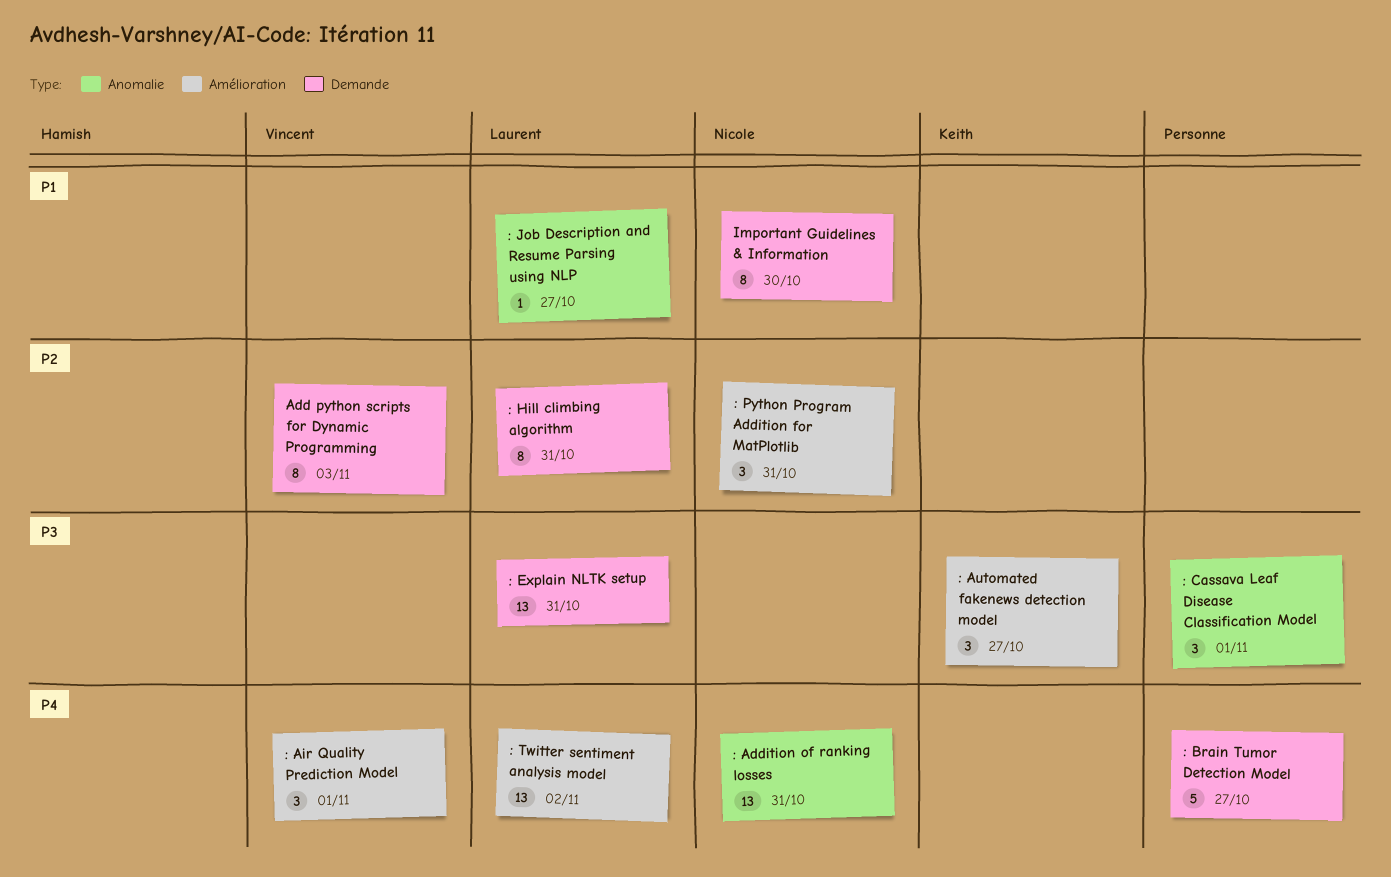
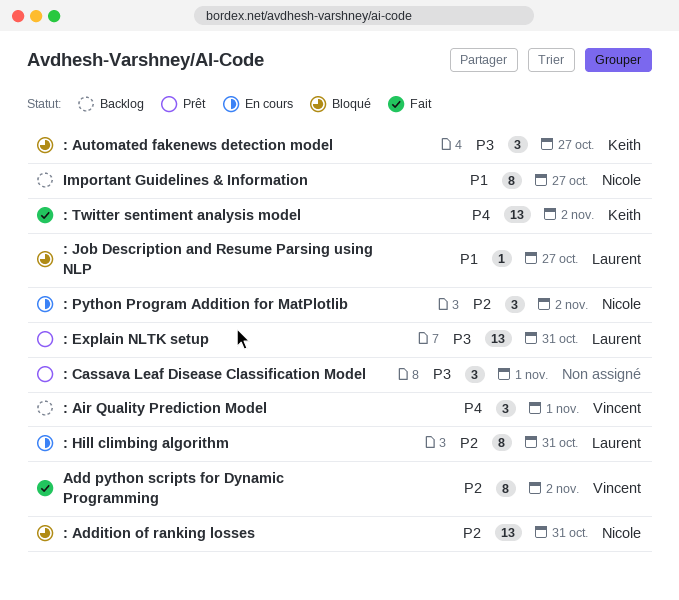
: Addition of ranking losses, priority: P4 -> P2
: Brain Tumor Detection Model: present -> none
: Python Program Addition for MatPlotlib, due: Oct 31 -> Nov 2
: Twitter sentiment analysis model, owner: Laurent -> Keith
Add python scripts for Dynamic Programming, due: Nov 3 -> Nov 2
Important Guidelines & Information, due: Oct 30 -> Oct 27

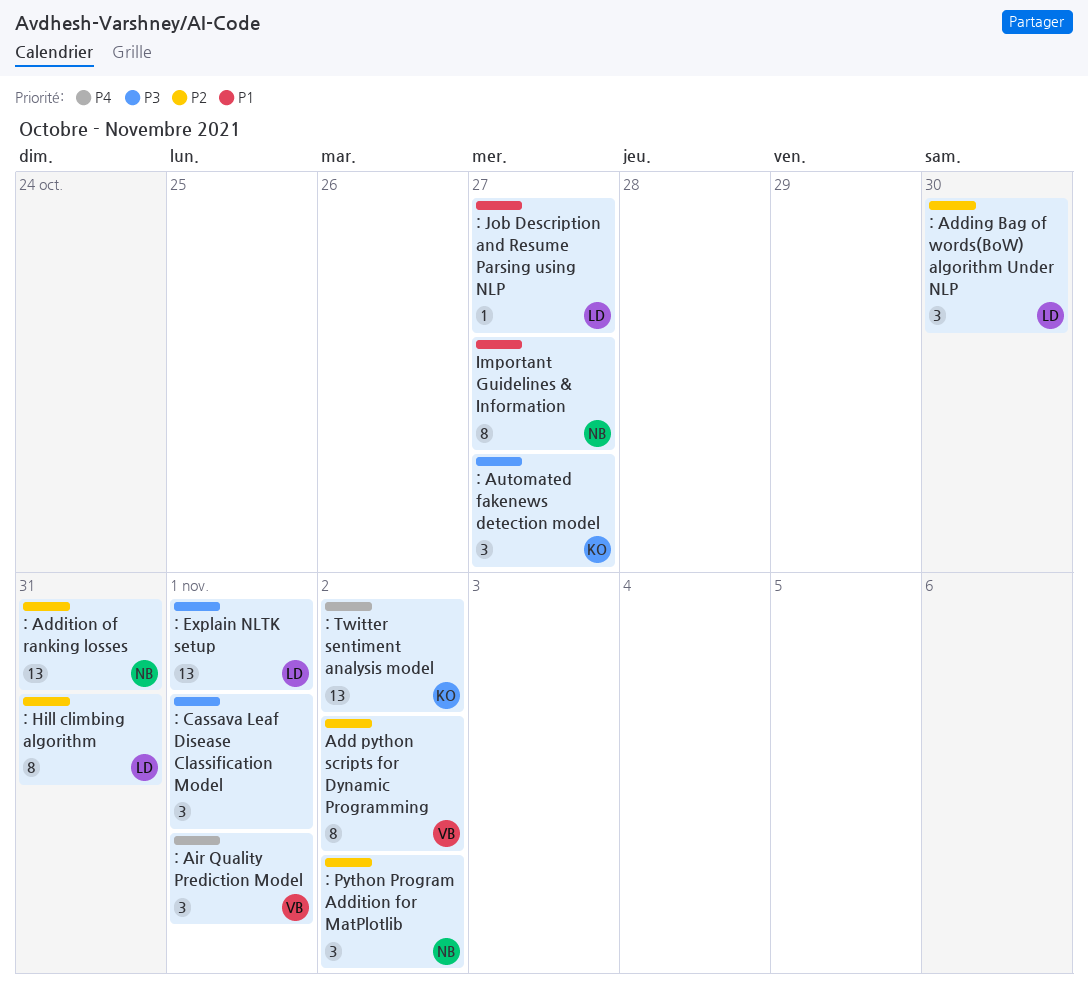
: Adding Bag of words(BoW) algorithm Under NLP: none -> present
: Explain NLTK setup, due: Oct 31 -> Nov 1

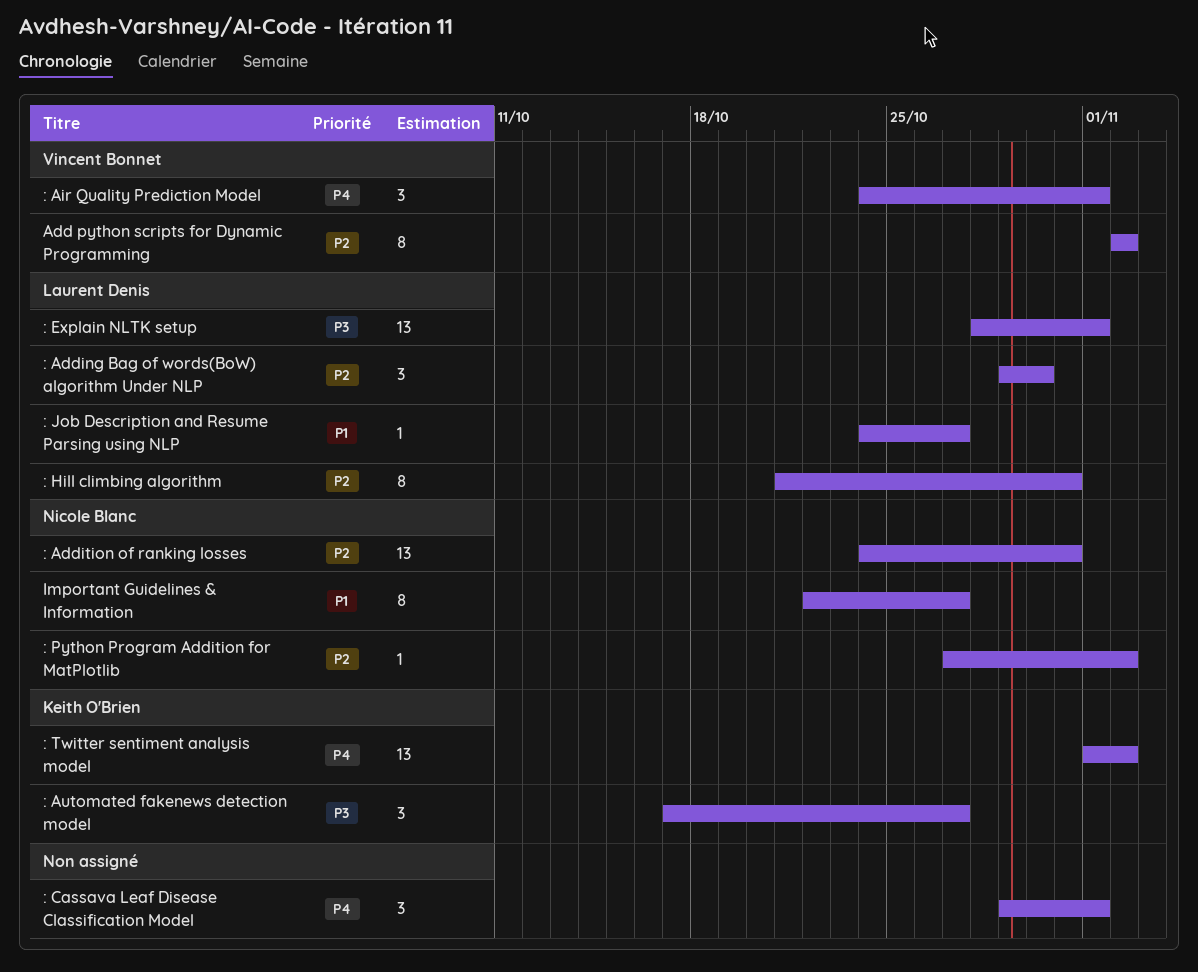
: Cassava Leaf Disease Classification Model, priority: P3 -> P4
: Python Program Addition for MatPlotlib, estimate: 3 -> 1

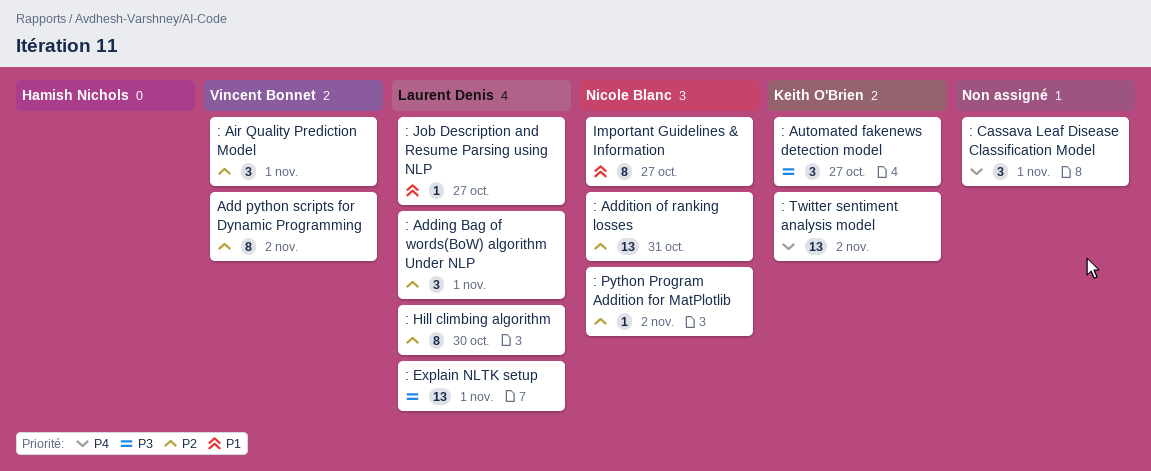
: Adding Bag of words(BoW) algorithm Under NLP, due: Oct 30 -> Nov 1
: Air Quality Prediction Model, priority: P4 -> P2
: Hill climbing algorithm, due: Oct 31 -> Oct 30

